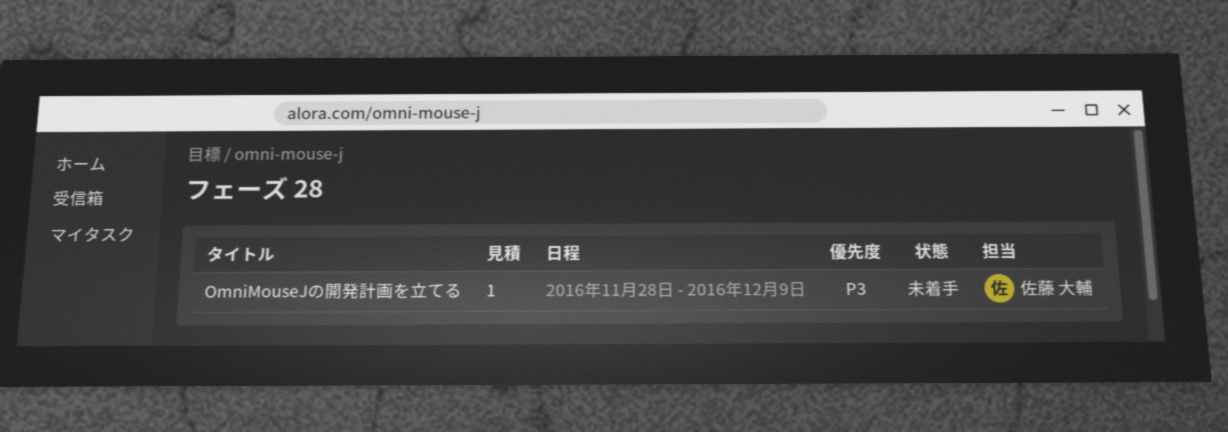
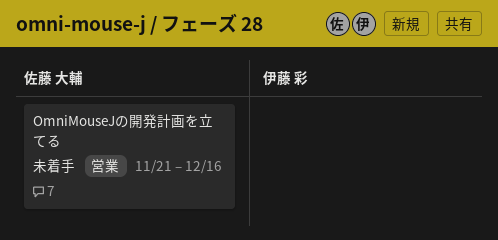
OmniMouseJの開発計画を立てる, start: Nov 28 -> Nov 21
OmniMouseJの開発計画を立てる, due: Dec 9 -> Dec 16

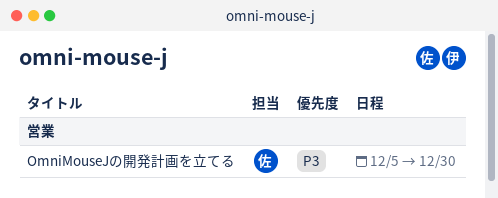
OmniMouseJの開発計画を立てる, start: Nov 21 -> Dec 5
OmniMouseJの開発計画を立てる, due: Dec 16 -> Dec 30

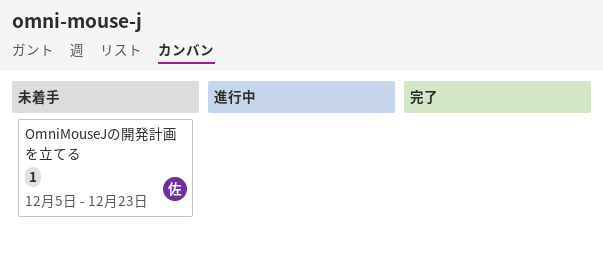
OmniMouseJの開発計画を立てる, due: Dec 30 -> Dec 23

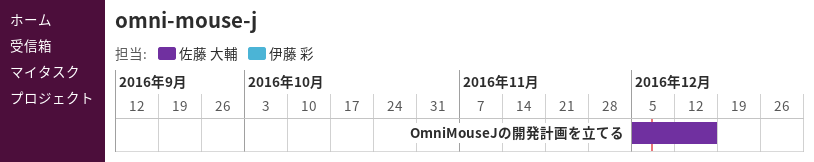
OmniMouseJの開発計画を立てる, due: Dec 23 -> Dec 16

